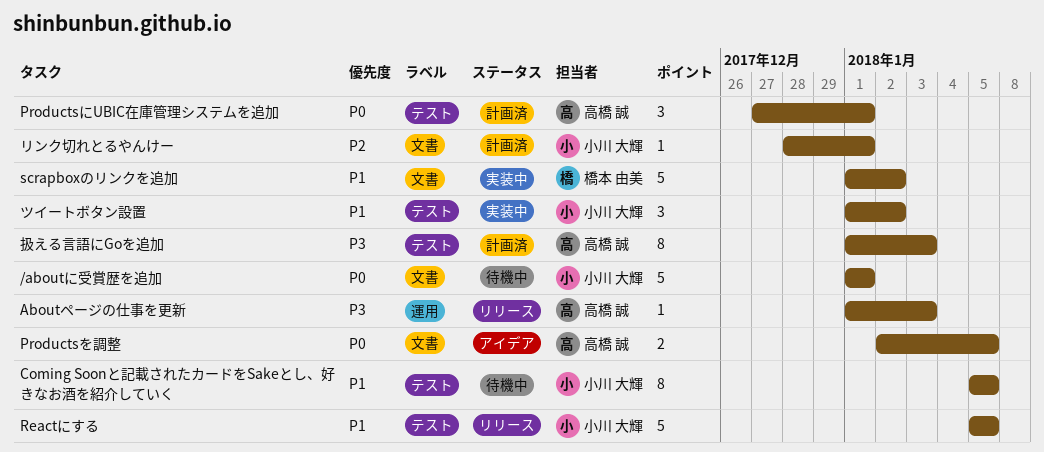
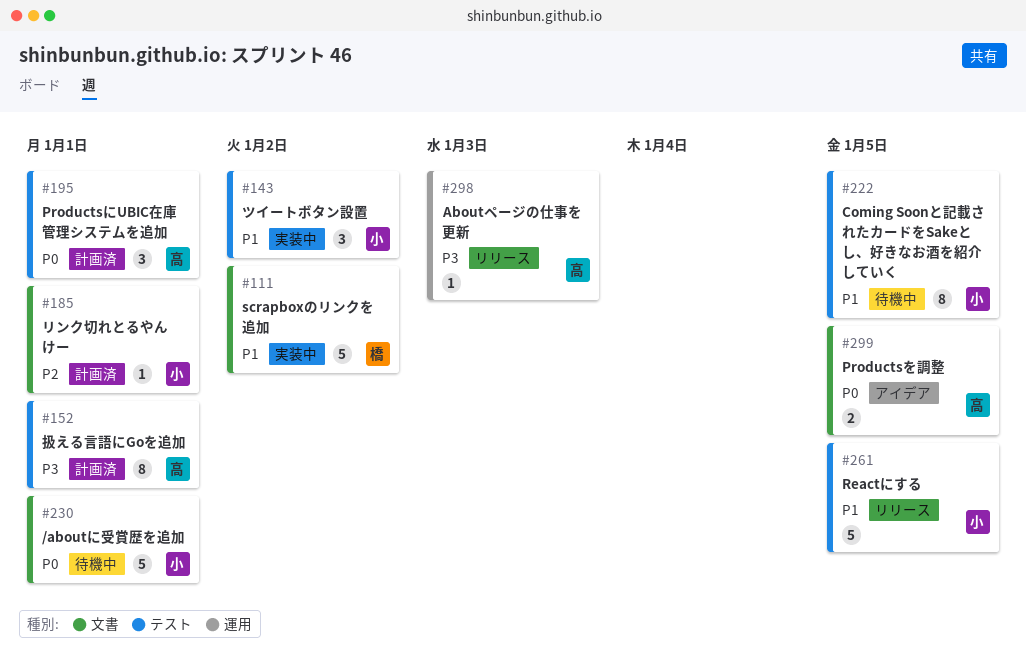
扱える言語にGoを追加, due: Jan 3 -> Jan 1

